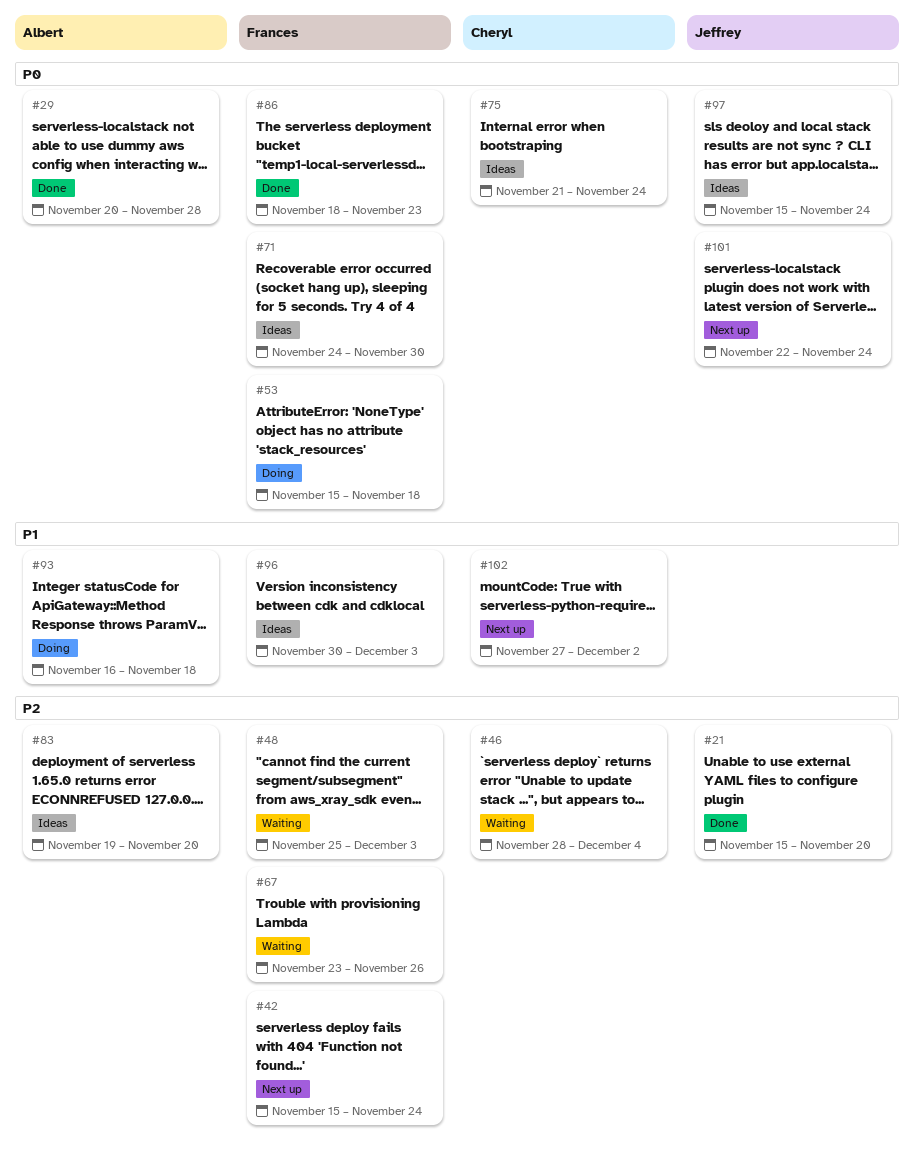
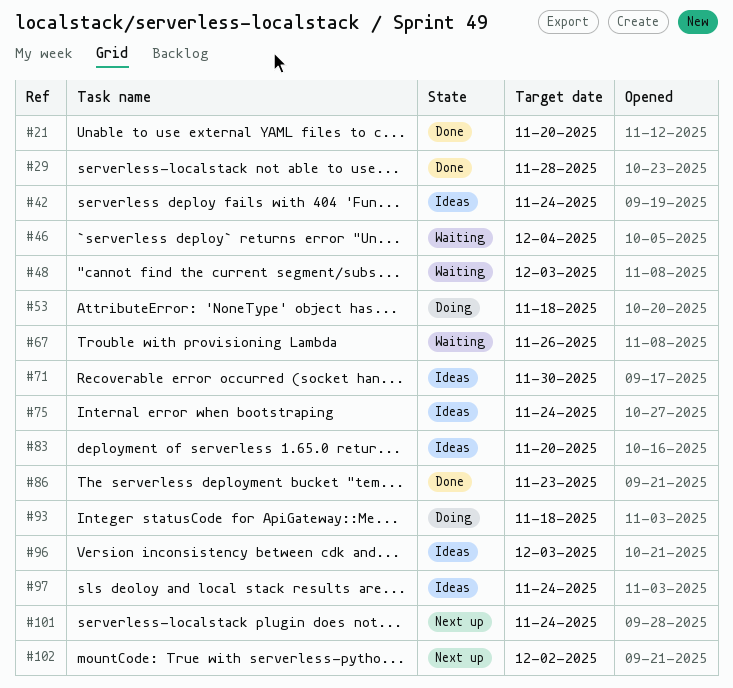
#42, status: Next up -> Ideas

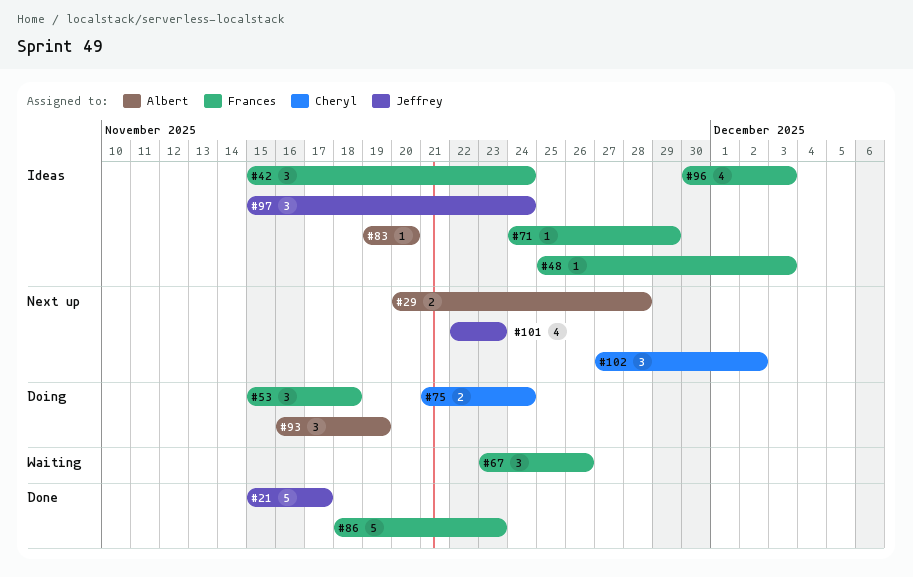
#21, due: Nov 20 -> Nov 17
#29, status: Done -> Next up
#46: present -> none
#48, status: Waiting -> Ideas
#71, due: Nov 30 -> Nov 29
#75, status: Ideas -> Doing
#93, due: Nov 18 -> Nov 19
#101, due: Nov 24 -> Nov 23

